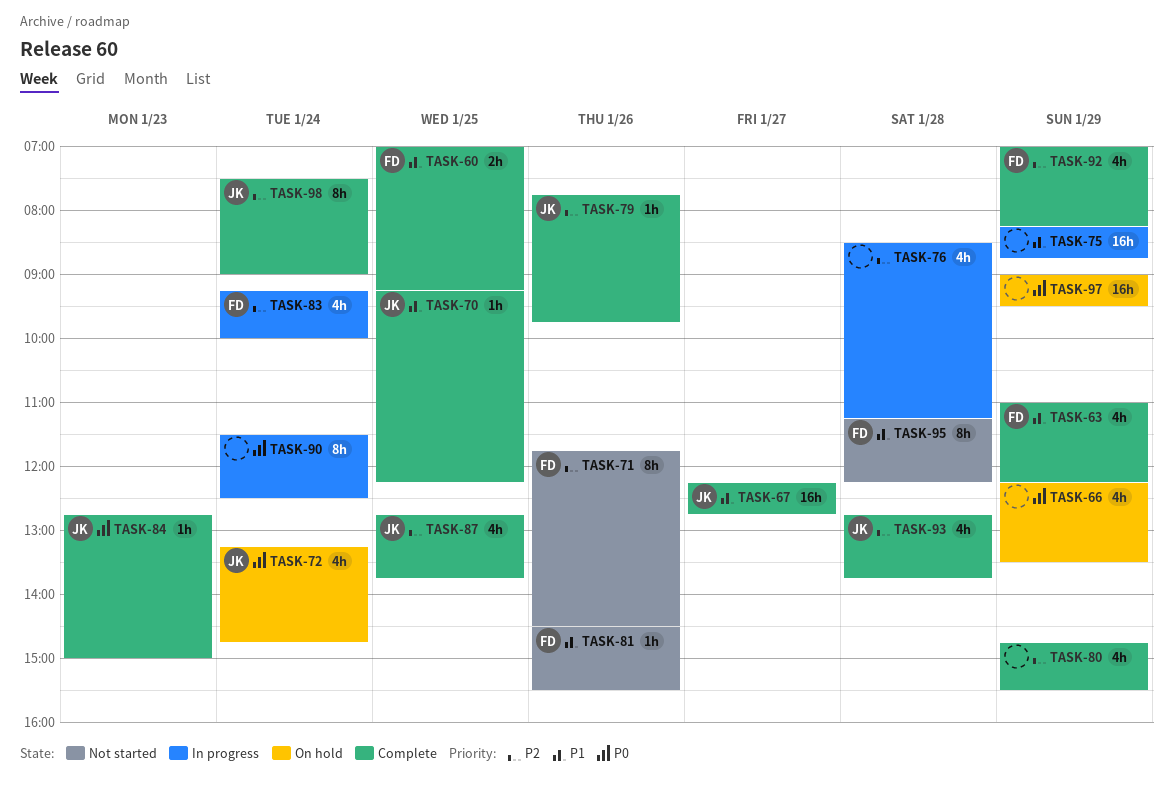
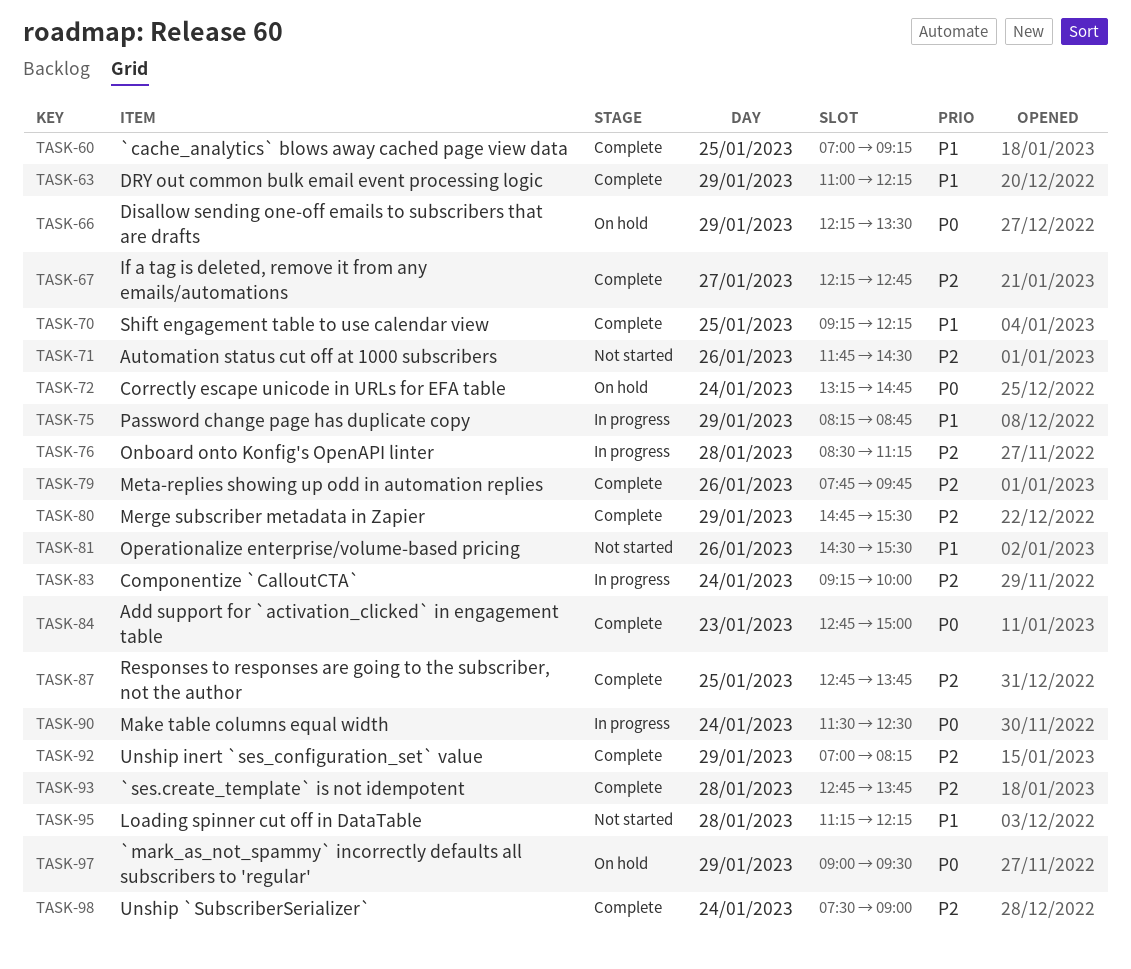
TASK-67, priority: P1 -> P2

